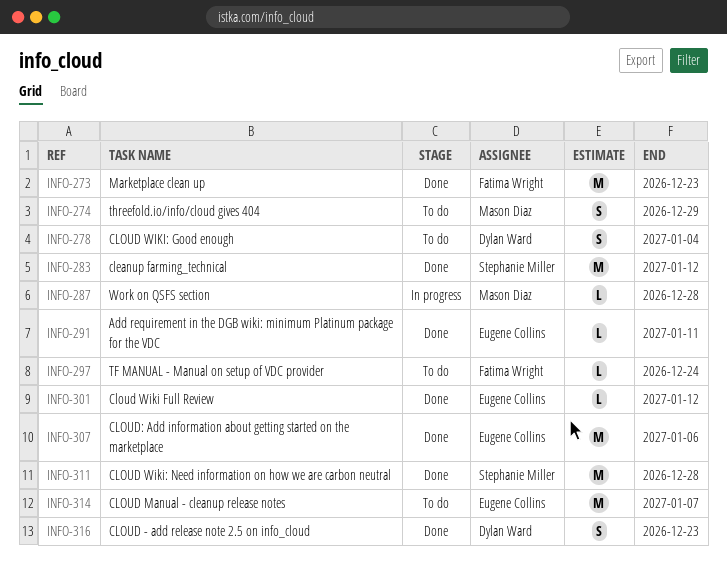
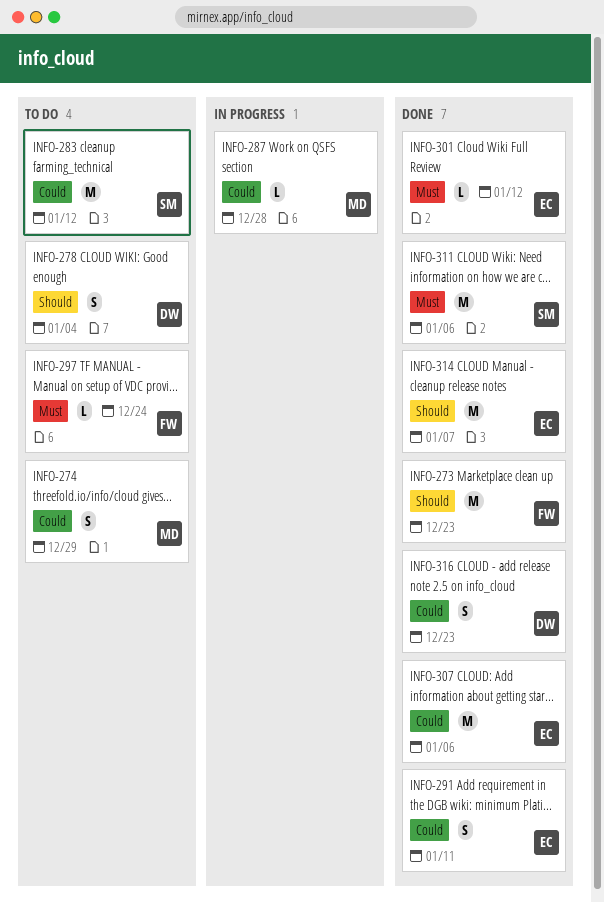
INFO-283, status: Done -> To do
INFO-291, estimate: L -> S
INFO-311, due: Dec 28 -> Jan 6
INFO-314, status: To do -> Done

